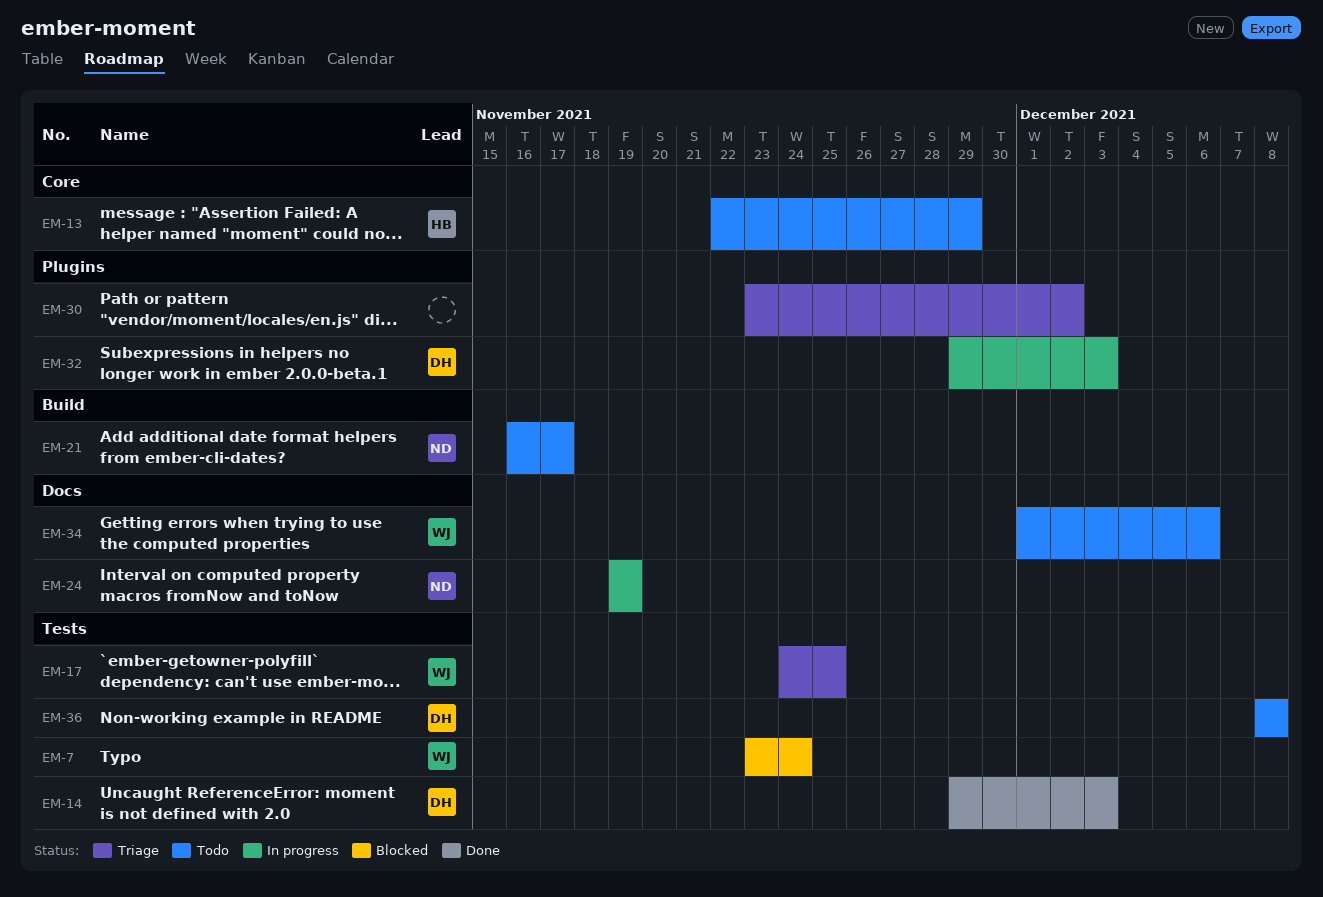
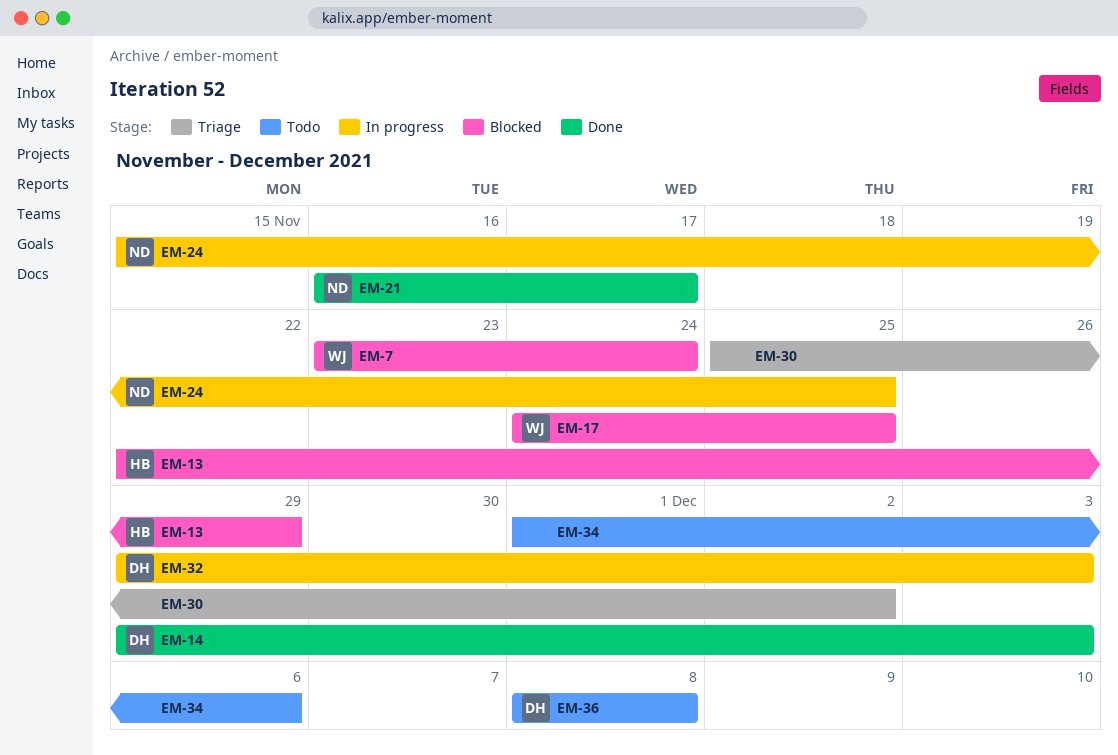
EM-13, status: Todo -> Blocked
EM-17, status: Triage -> Blocked
EM-21, status: Todo -> Done
EM-24, start: Nov 19 -> Nov 15
EM-24, due: Nov 19 -> Nov 25
EM-30, start: Nov 23 -> Nov 25
EM-34, owner: WJ -> none

